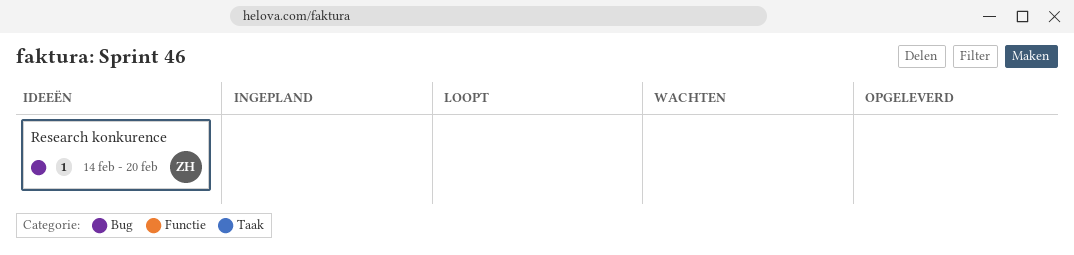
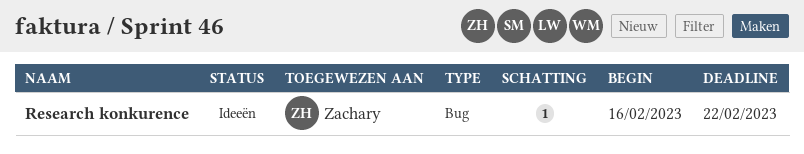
Research konkurence, start: Feb 14 -> Feb 16
Research konkurence, due: Feb 20 -> Feb 22

